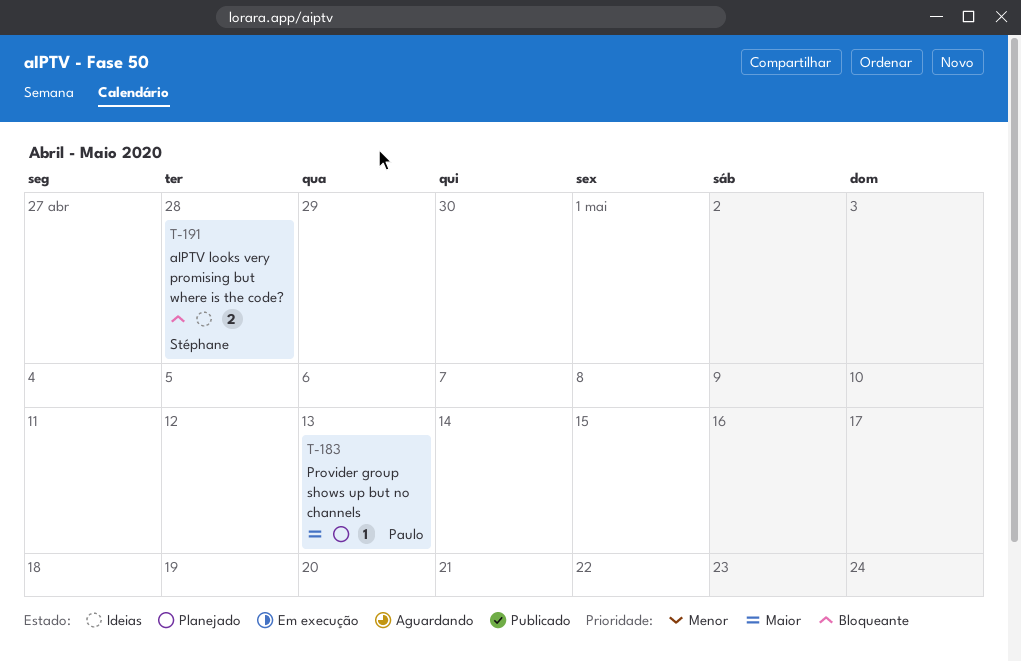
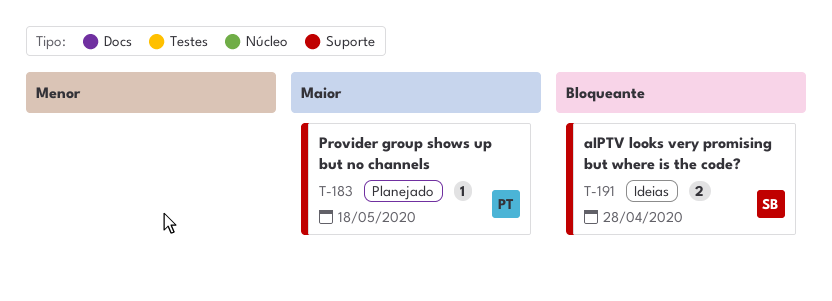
T-183, due: May 13 -> May 18

